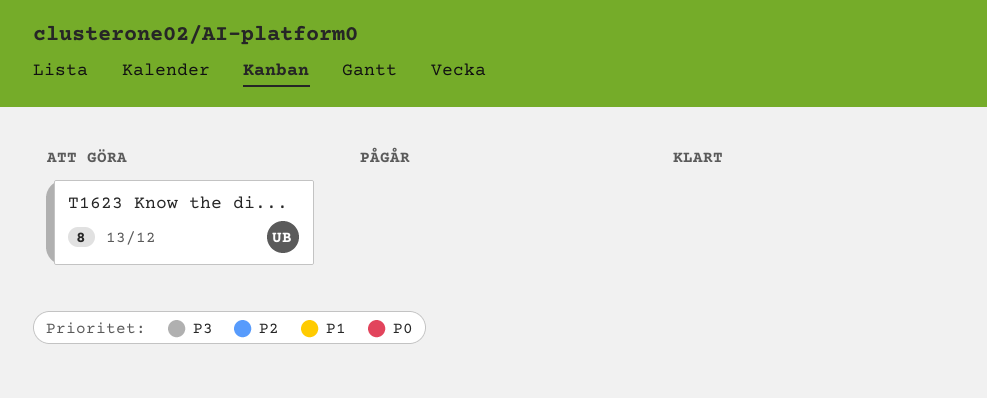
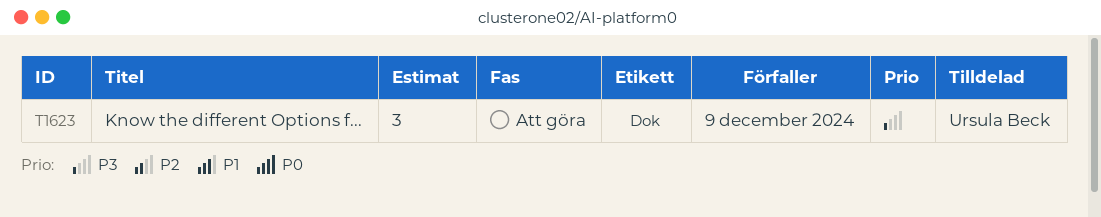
T1623, estimate: 8 -> 3
T1623, due: Dec 13 -> Dec 9

